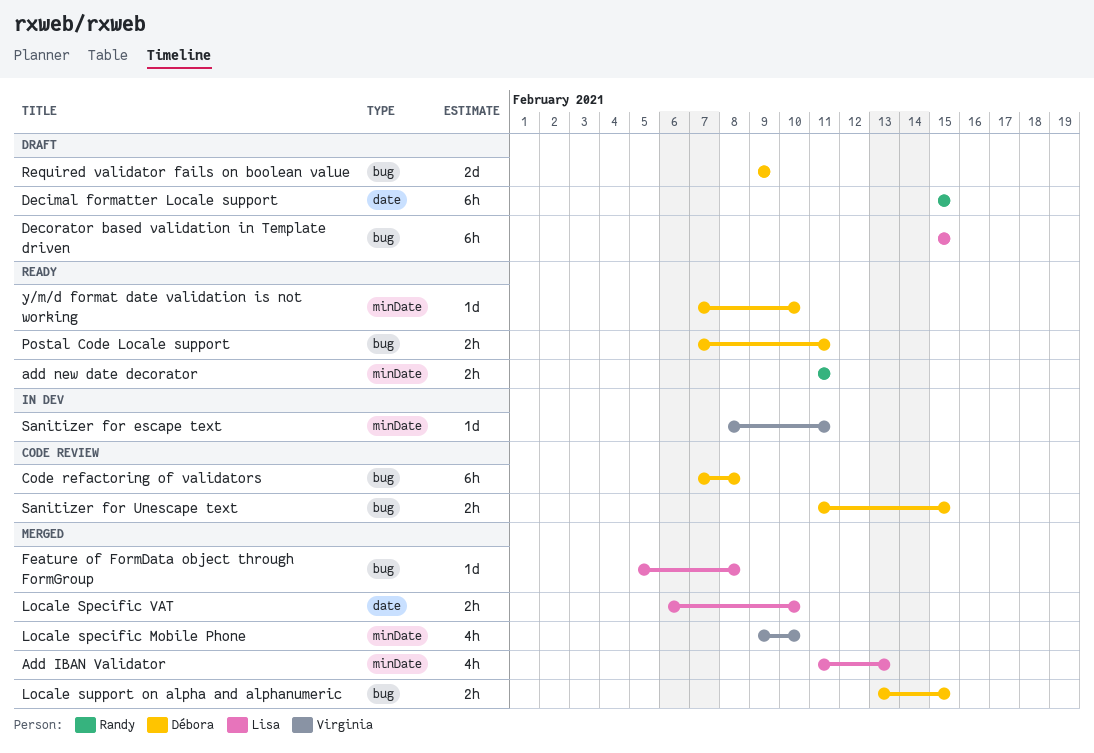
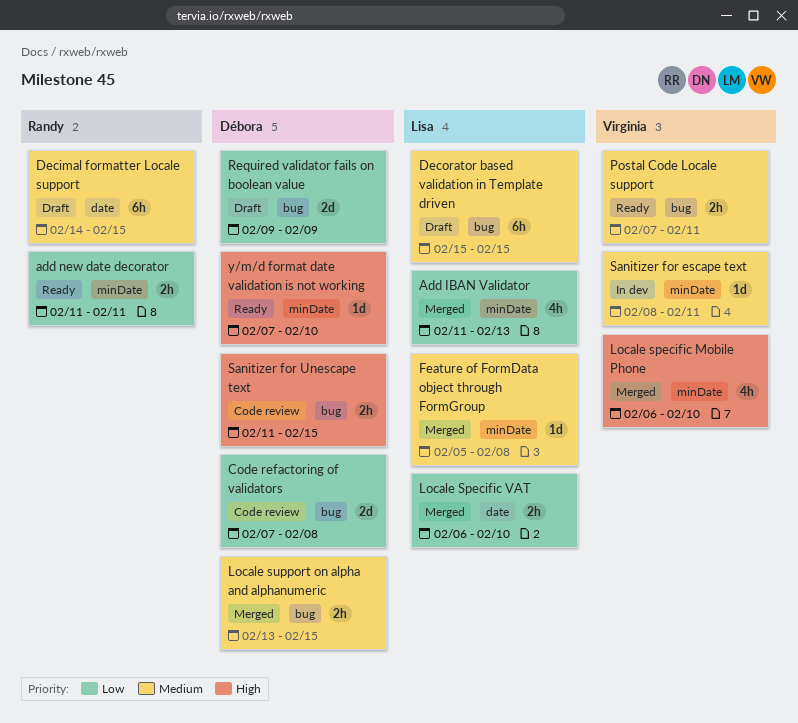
Code refactoring of validators, estimate: 6h -> 2d
Decimal formatter Locale support, start: Feb 15 -> Feb 14
Feature of FormData object through FormGroup, label: bug -> minDate
Locale specific Mobile Phone, start: Feb 9 -> Feb 6
Postal Code Locale support, owner: Débora -> Virginia

